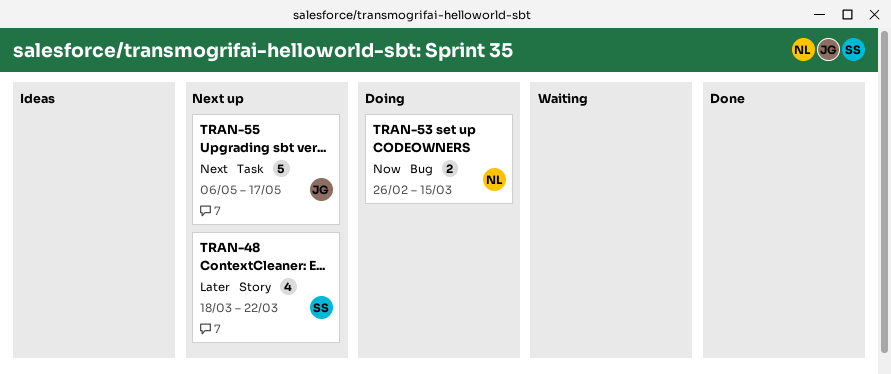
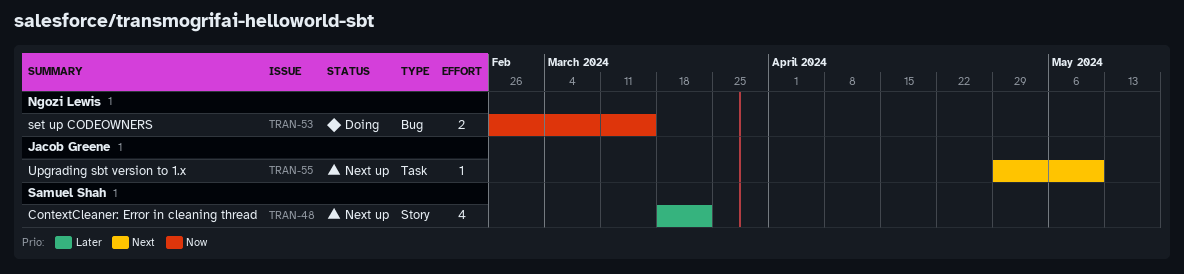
TRAN-55, estimate: 5 -> 1
TRAN-55, start: May 6 -> Apr 29
TRAN-55, due: May 17 -> May 10

